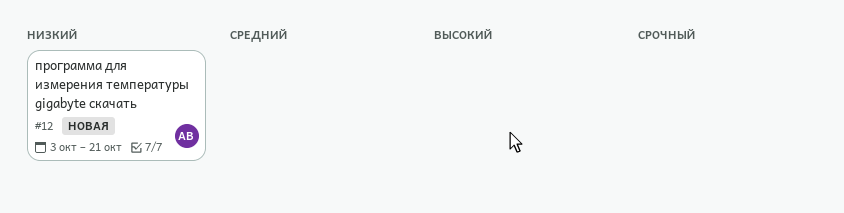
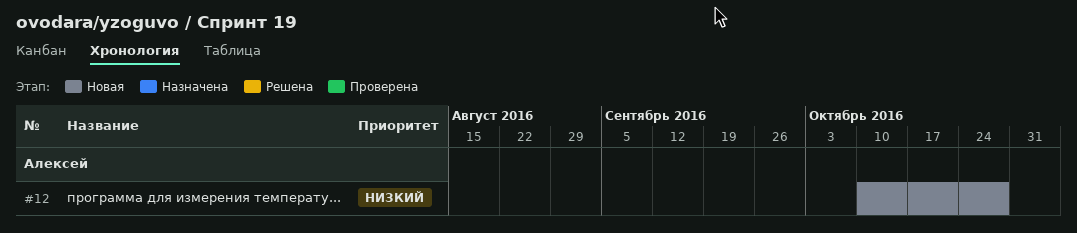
#12, start: Oct 3 -> Oct 10
#12, due: Oct 21 -> Oct 28

